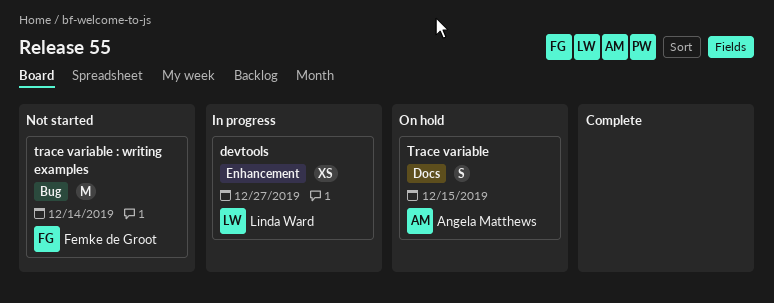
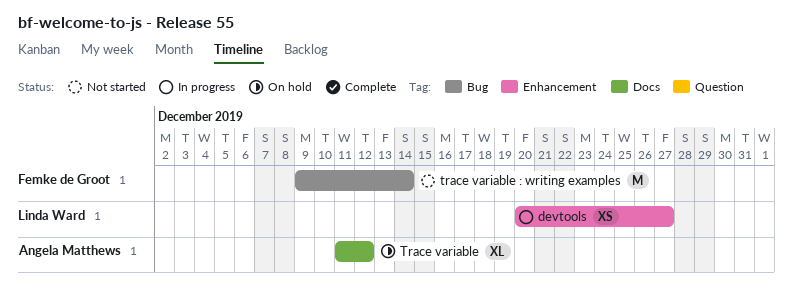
Trace variable, estimate: S -> XL
Trace variable, due: Dec 15 -> Dec 12

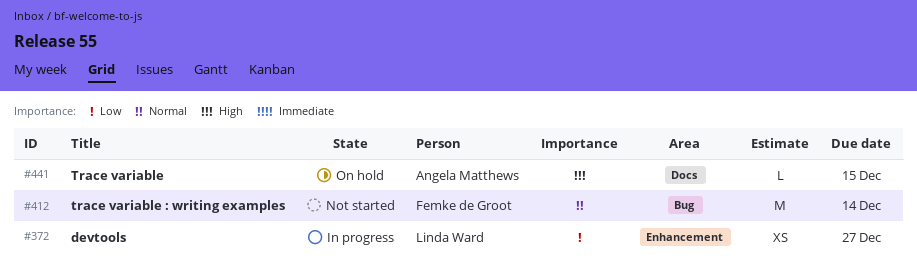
Trace variable, estimate: XL -> L
Trace variable, due: Dec 12 -> Dec 15

